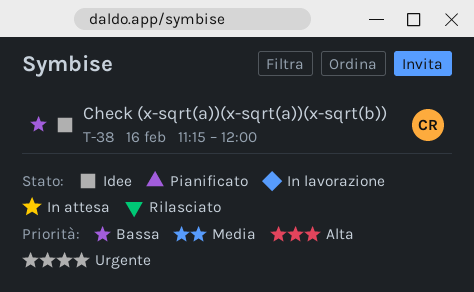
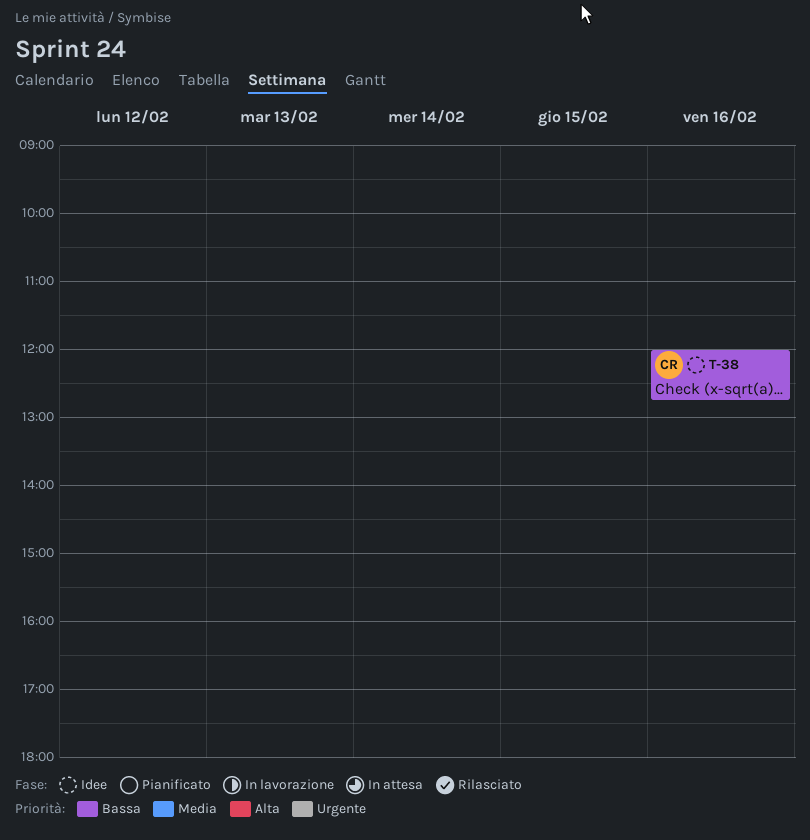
T-38, begins: 11:15 -> 12:00
T-38, ends: 12:00 -> 12:45

